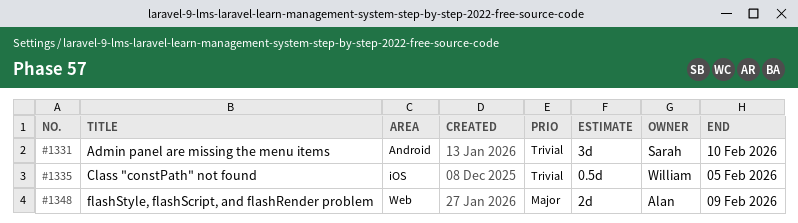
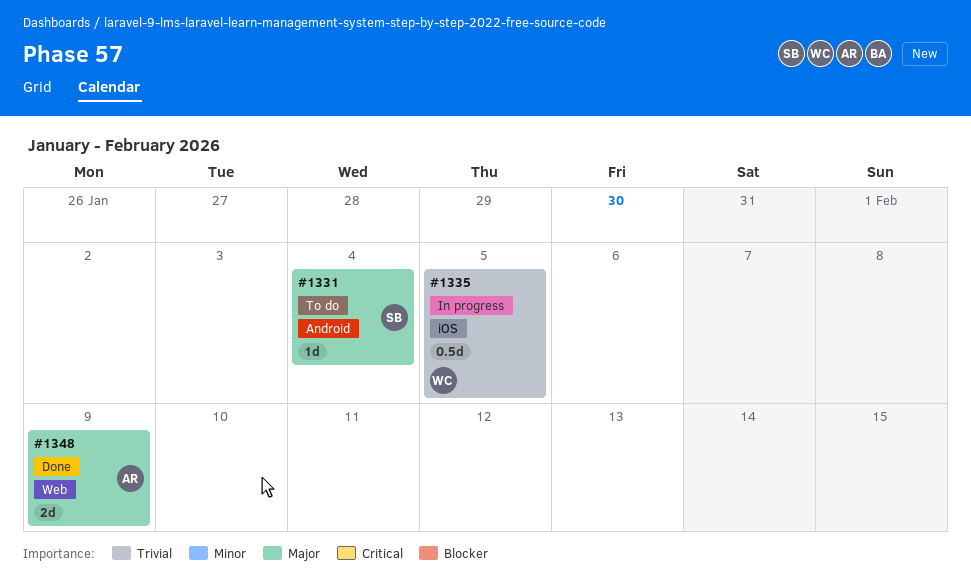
#1331, priority: Trivial -> Major
#1331, estimate: 3d -> 1d
#1331, due: Feb 10 -> Feb 4

